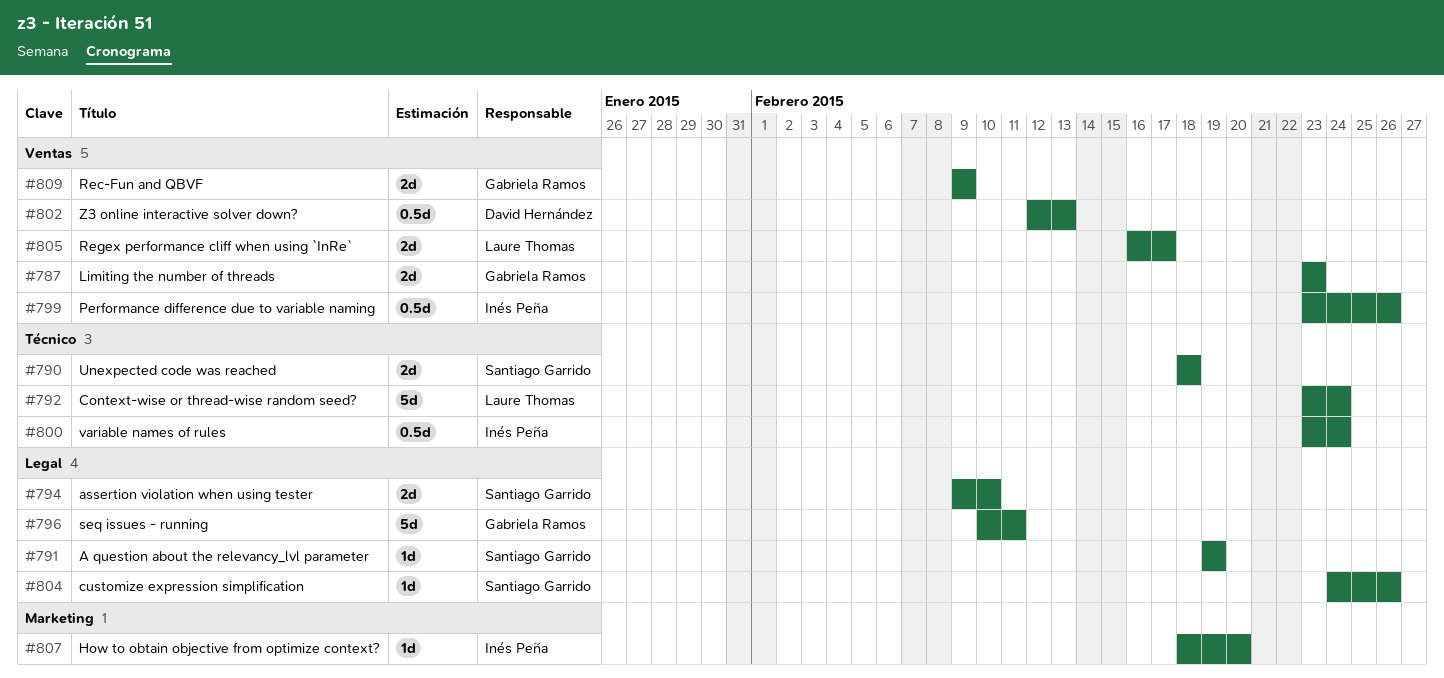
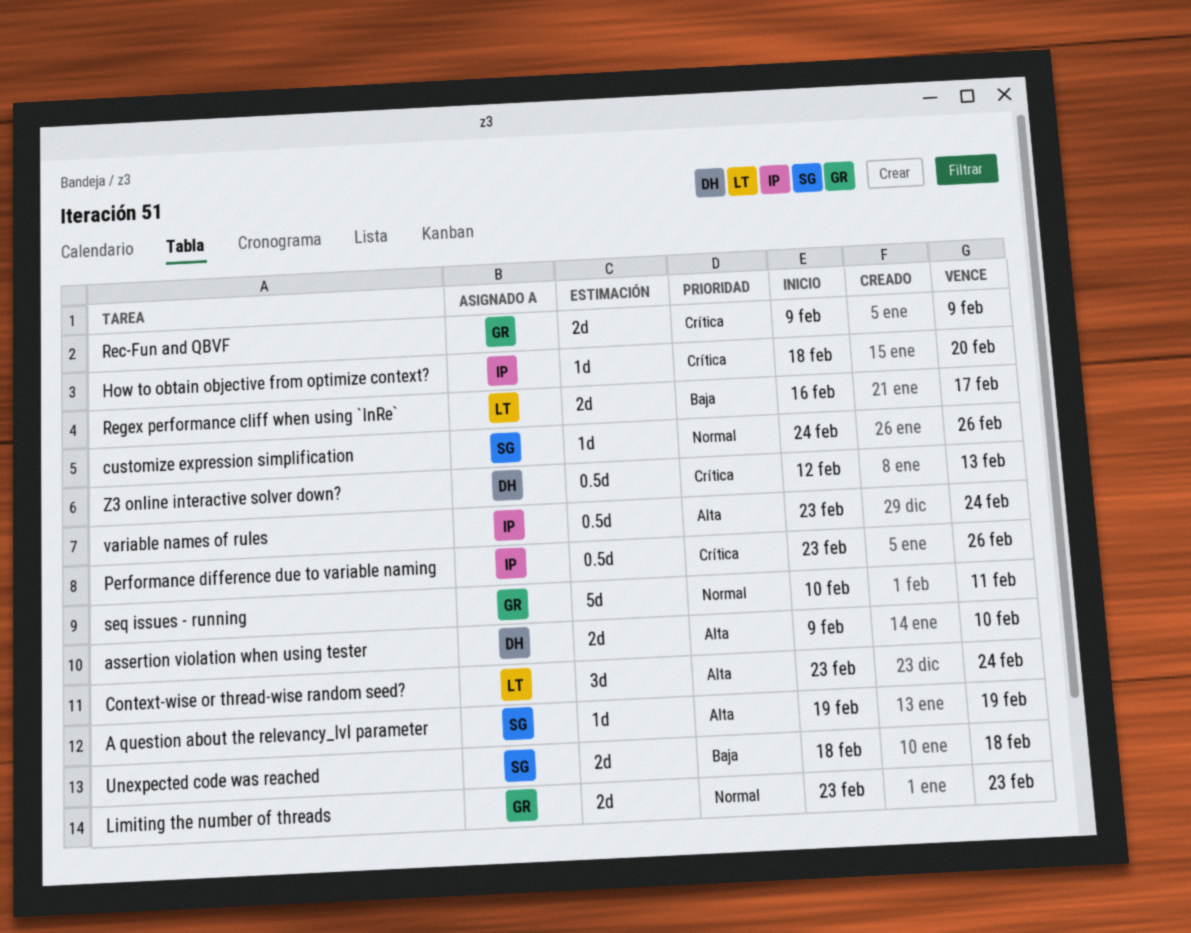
assertion violation when using tester, owner: Santiago Garrido -> David Hernández
Context-wise or thread-wise random seed?, estimate: 5d -> 3d

